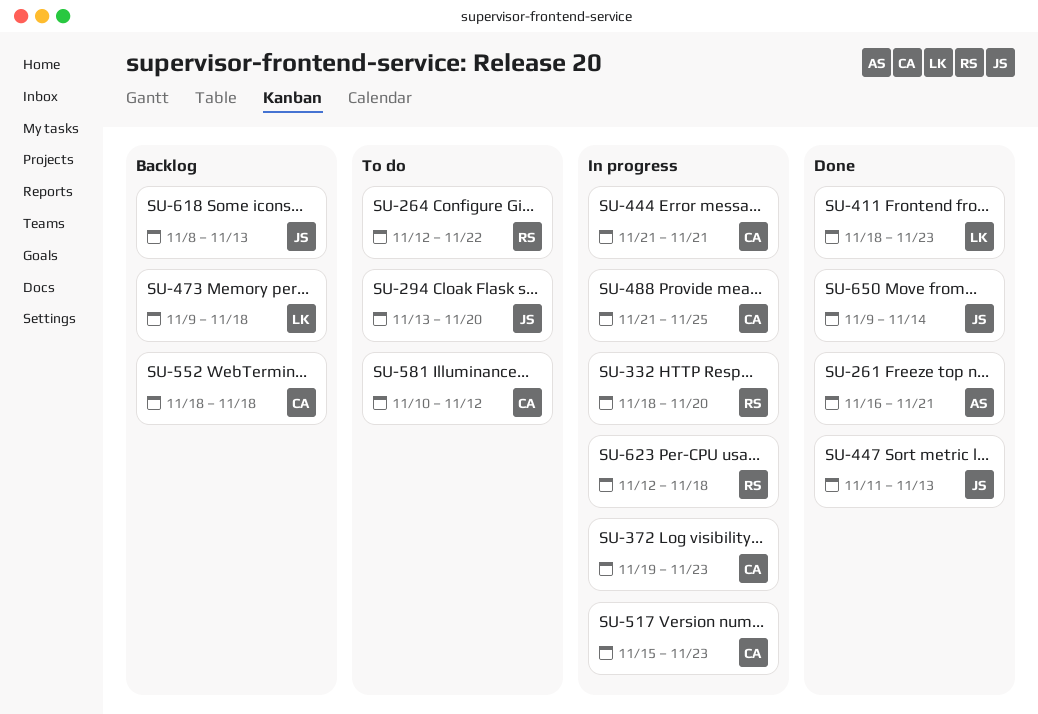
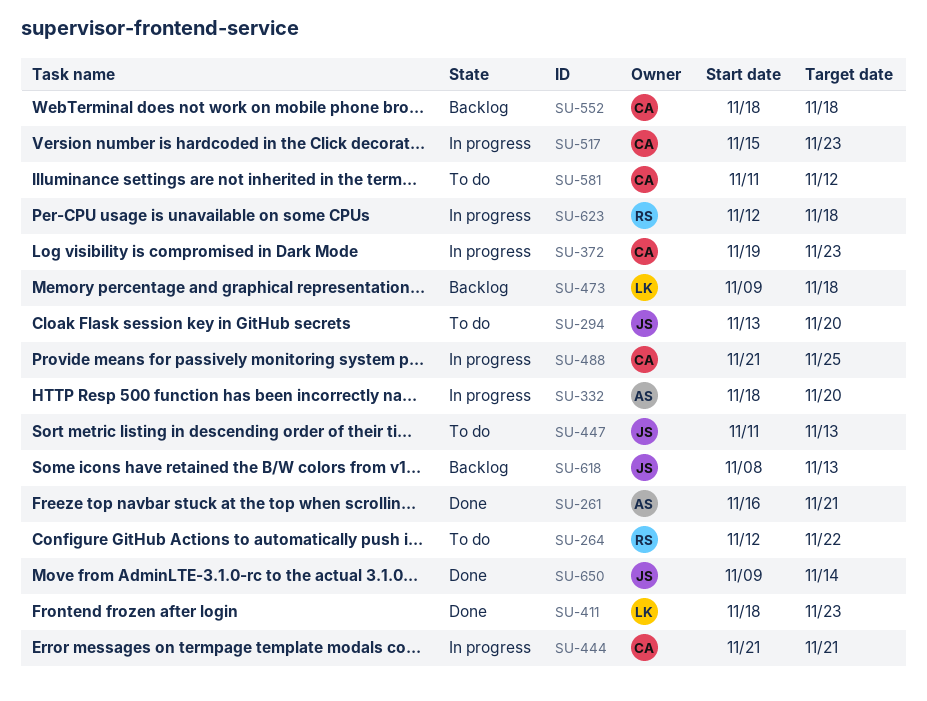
SU-332, owner: RS -> AS
SU-447, status: Done -> To do
SU-581, start: Nov 10 -> Nov 11

